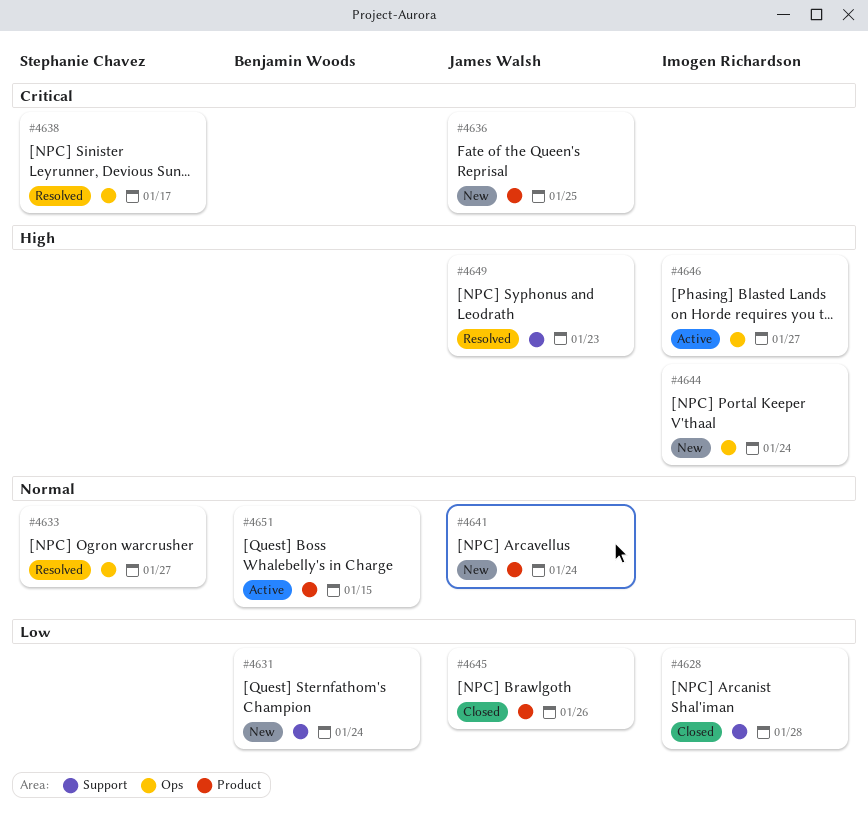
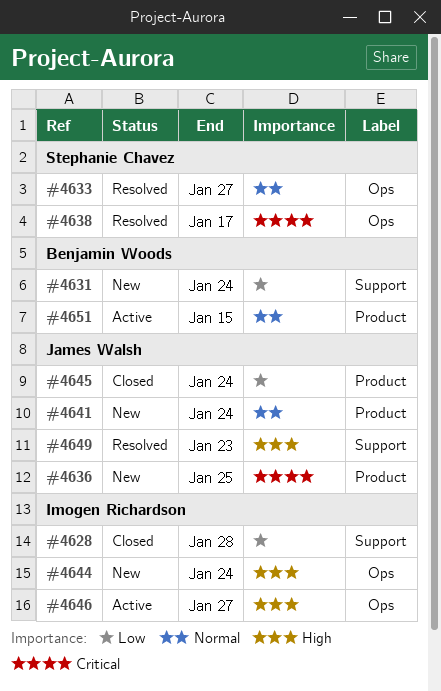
#4645, due: Jan 26 -> Jan 24

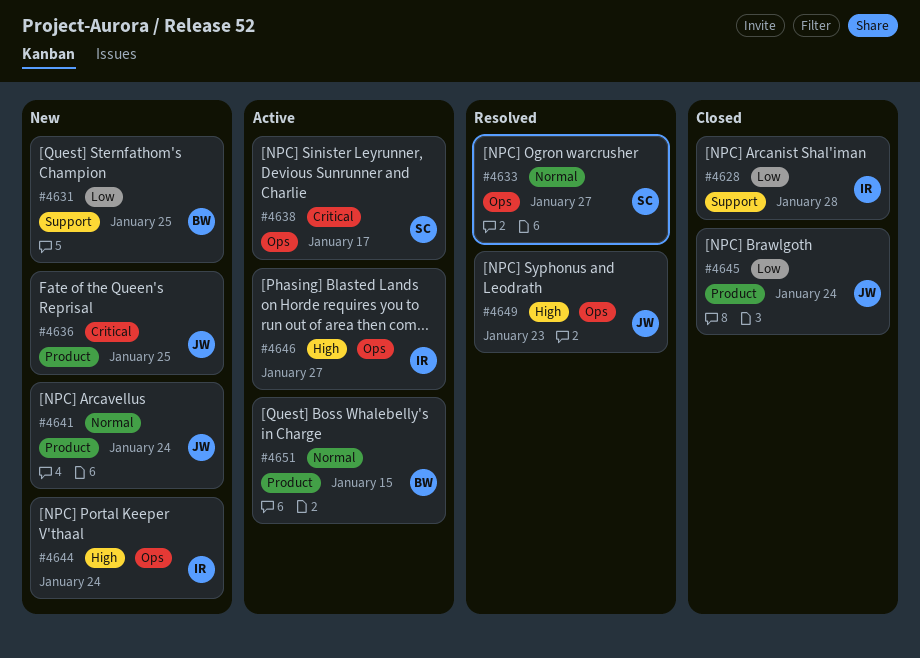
#4631, due: Jan 24 -> Jan 25
#4638, status: Resolved -> Active
#4649, label: Support -> Ops

